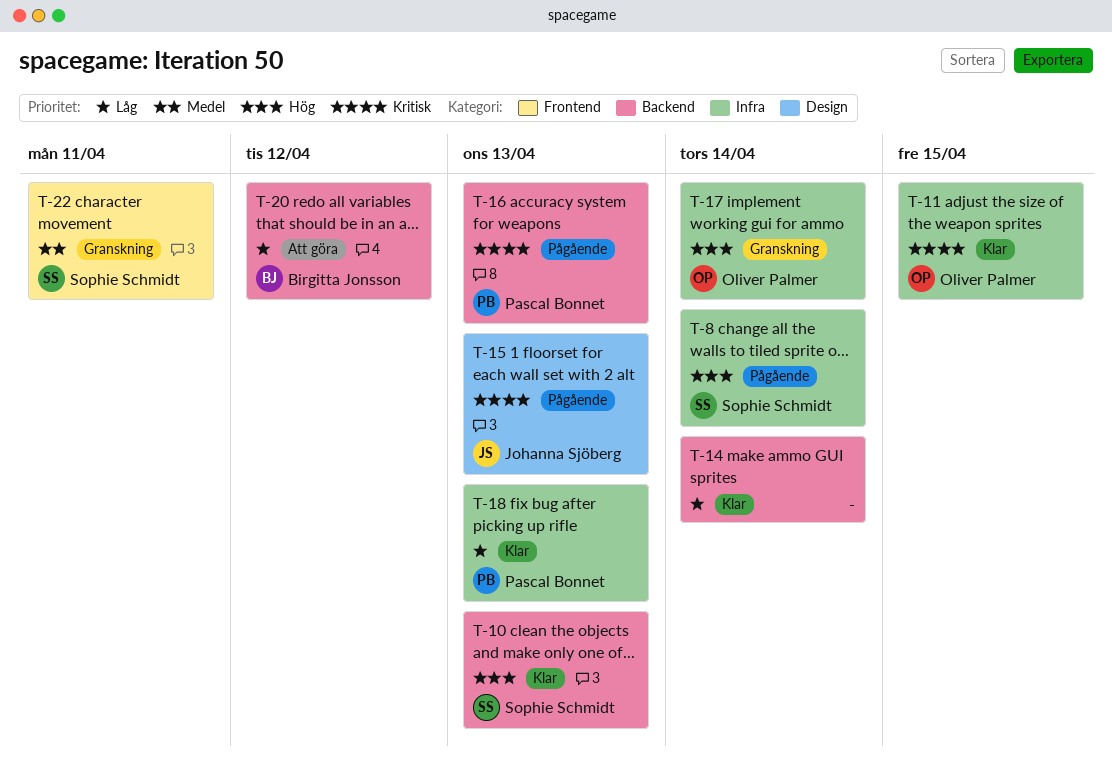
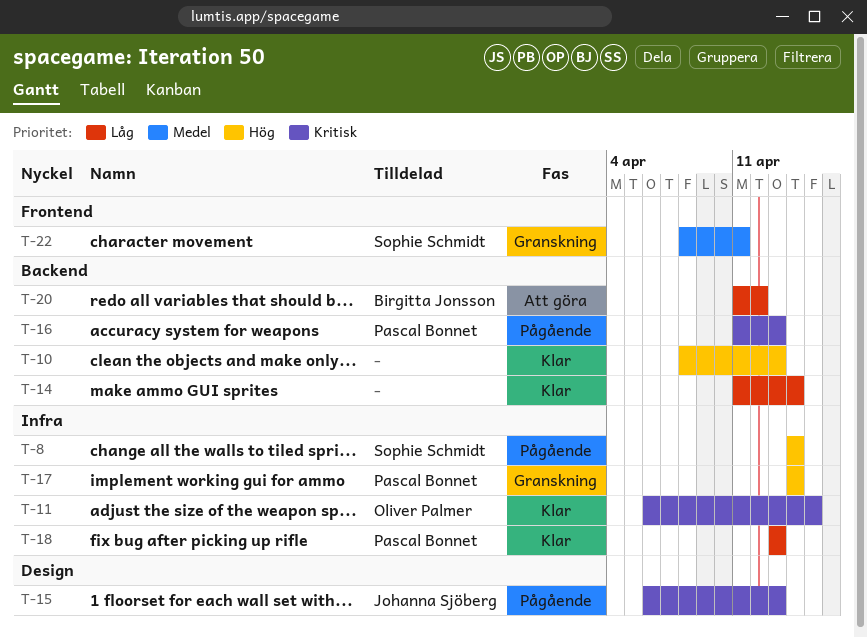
T-10, owner: Sophie Schmidt -> none
T-17, owner: Oliver Palmer -> Pascal Bonnet

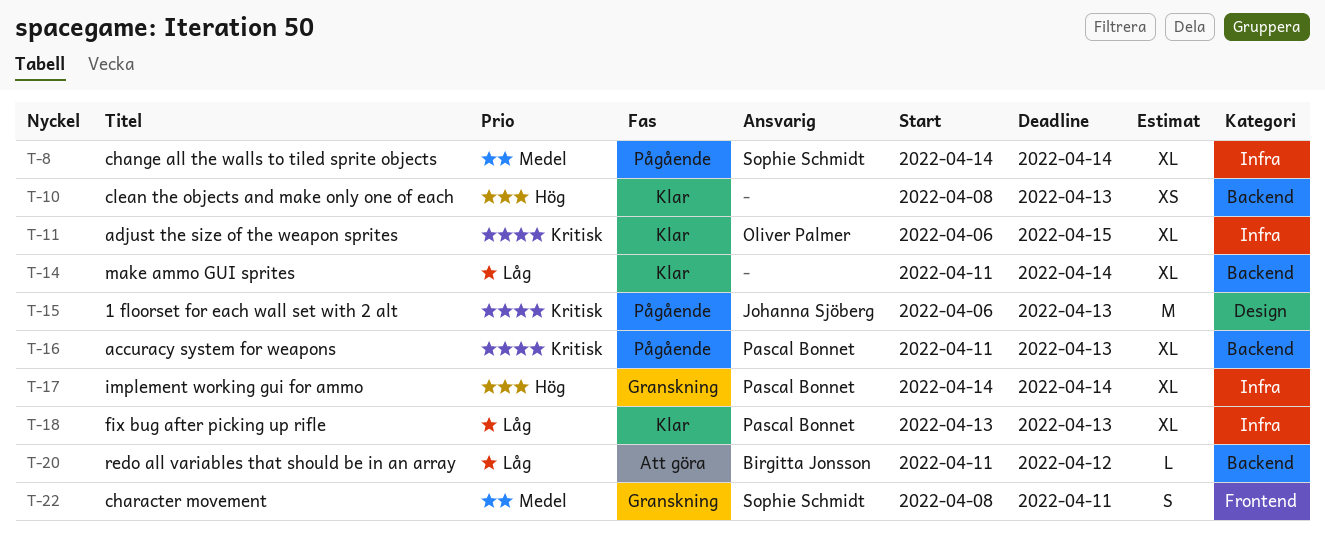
T-8, priority: Hög -> Medel

